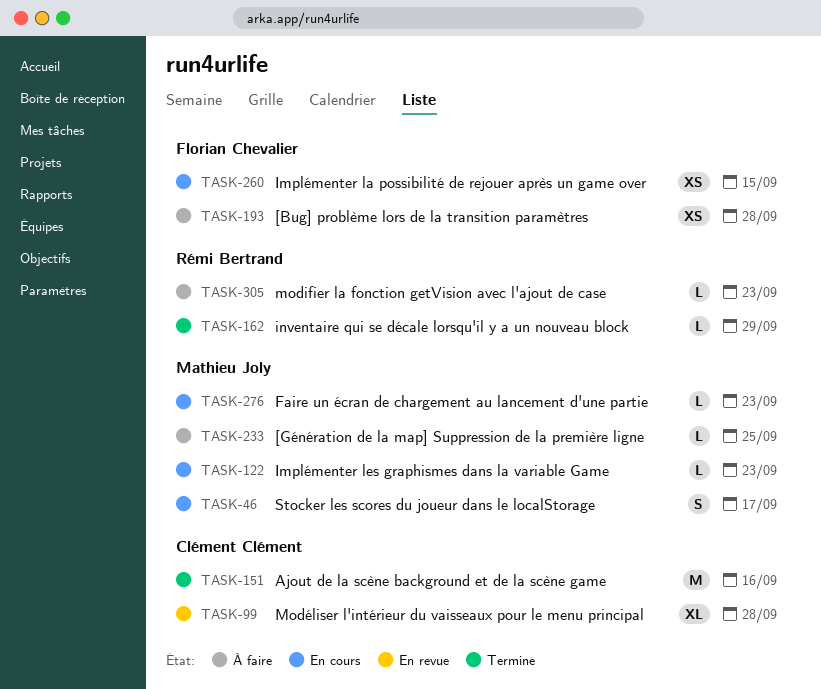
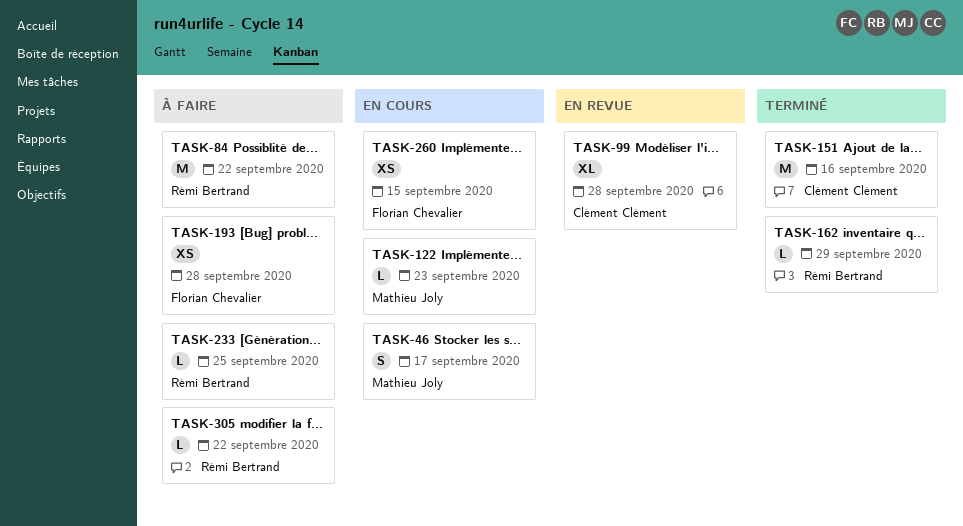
TASK-84: none -> present
TASK-233, owner: Mathieu Joly -> Rémi Bertrand
TASK-276: present -> none
TASK-305, due: Sep 23 -> Sep 22

